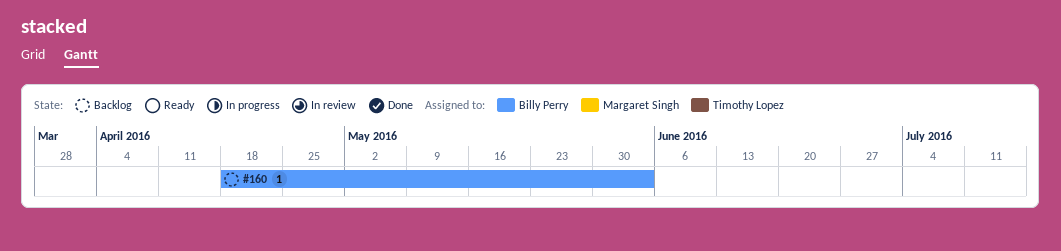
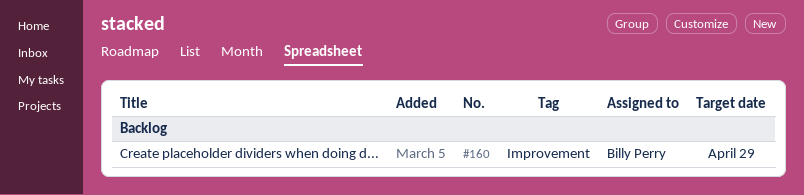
#160, due: Jun 3 -> Apr 29

